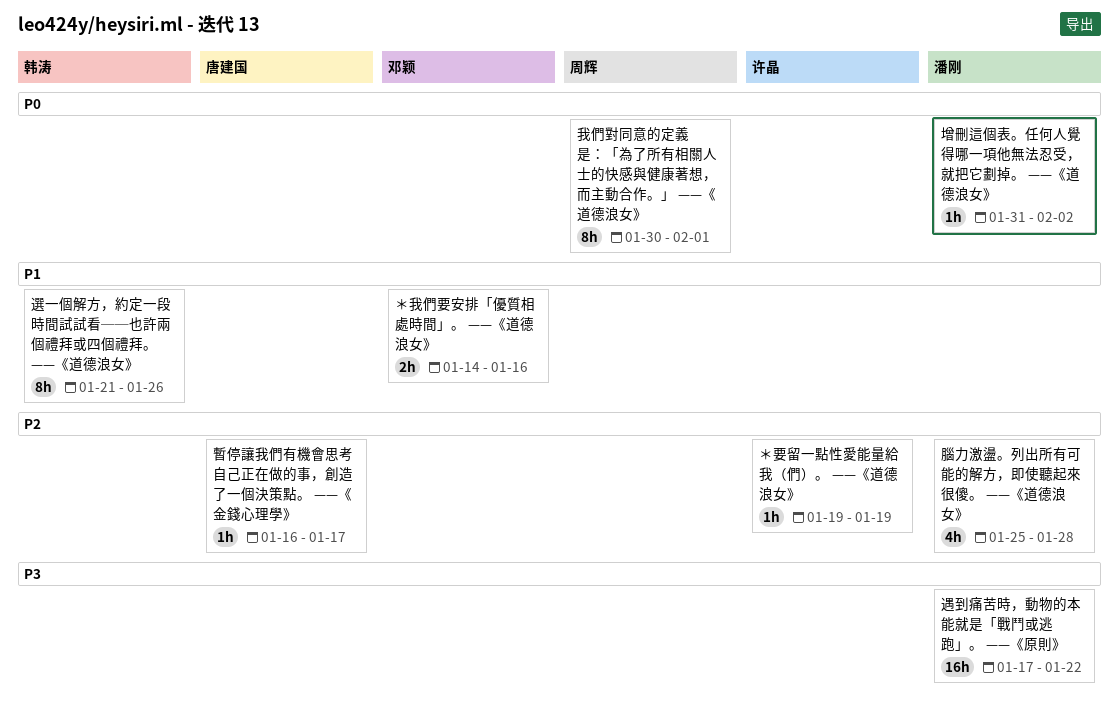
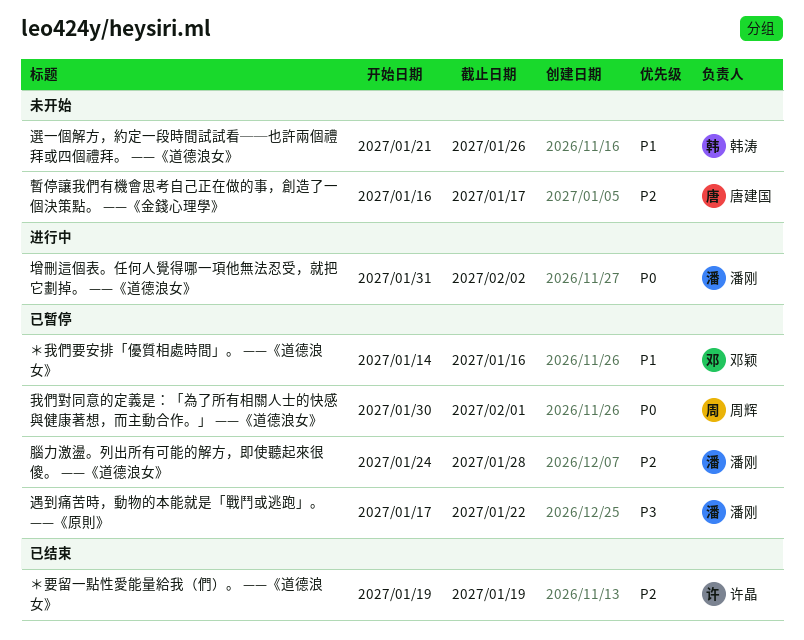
腦力激盪。列出所有可能的解方，即使聽起來很傻。 ——《道德浪女》, start: Jan 25 -> Jan 24

